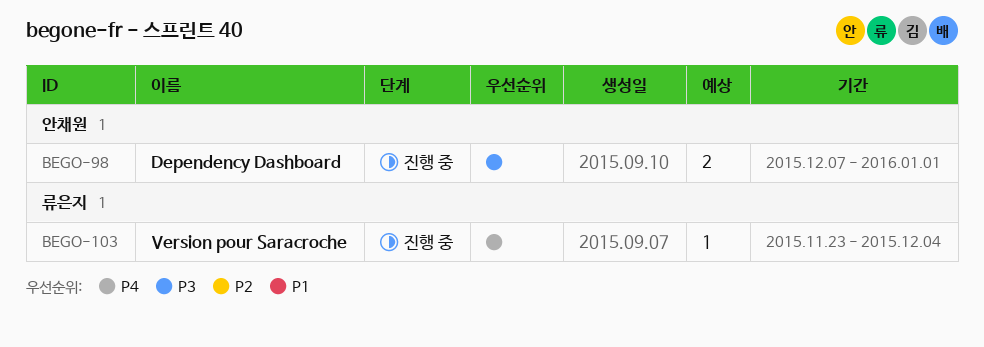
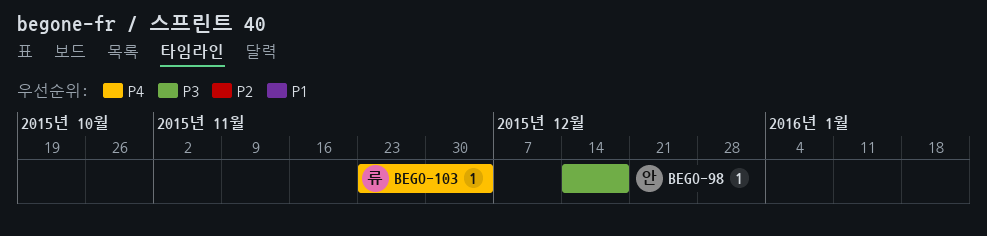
BEGO-98, estimate: 2 -> 1
BEGO-98, start: Dec 7 -> Dec 14
BEGO-98, due: Jan 1 -> Dec 18

